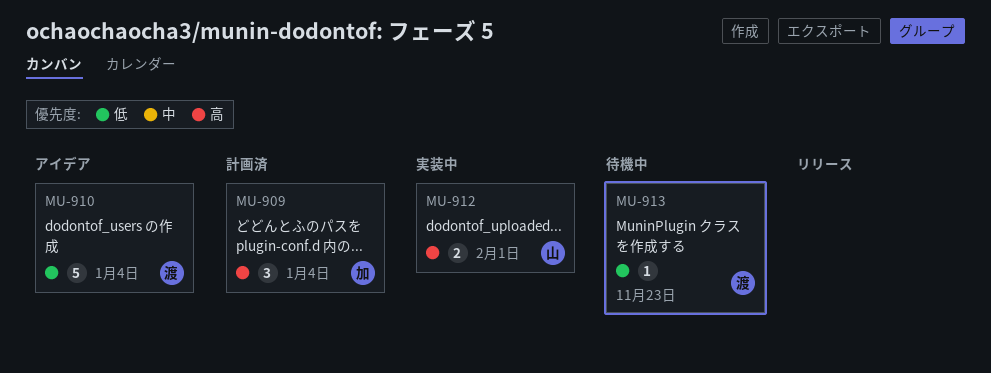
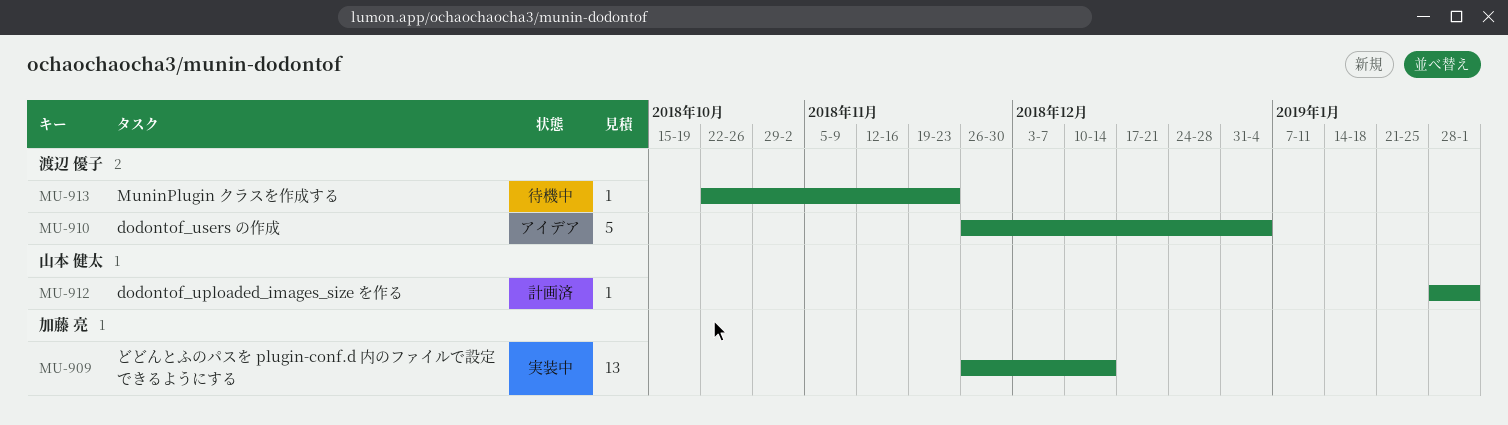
MU-909, status: 計画済 -> 実装中
MU-909, estimate: 3 -> 13
MU-909, due: Jan 4 -> Dec 14
MU-912, status: 実装中 -> 計画済
MU-912, estimate: 2 -> 1

